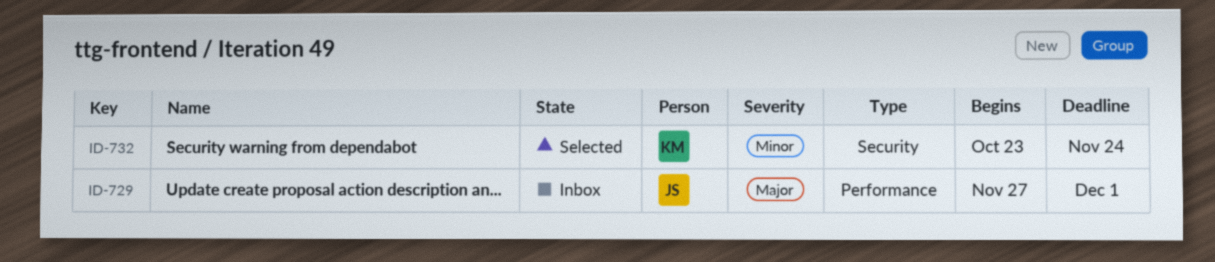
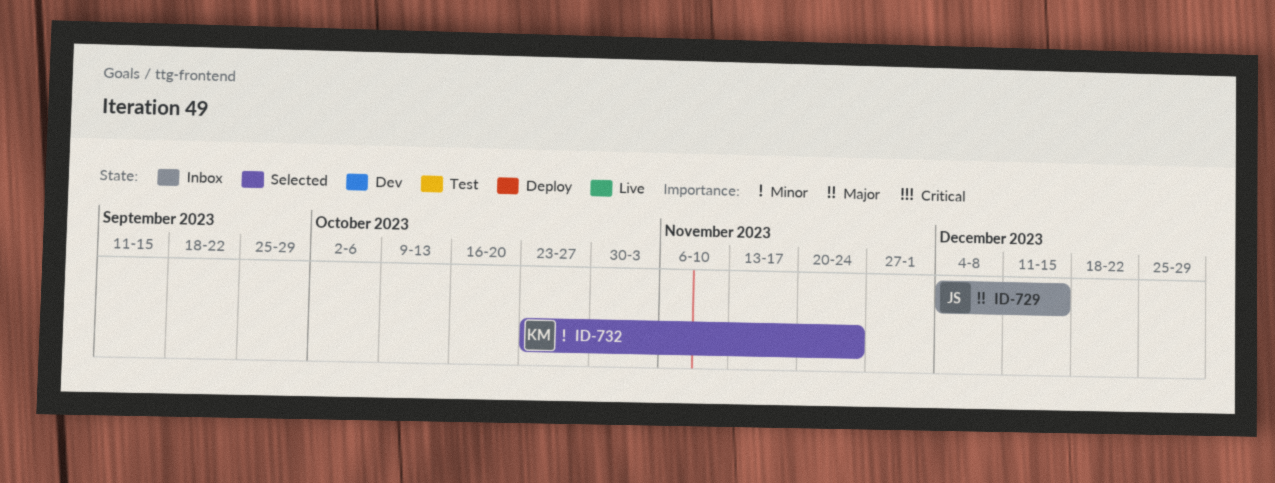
ID-729, start: Nov 27 -> Dec 4
ID-729, due: Dec 1 -> Dec 15

